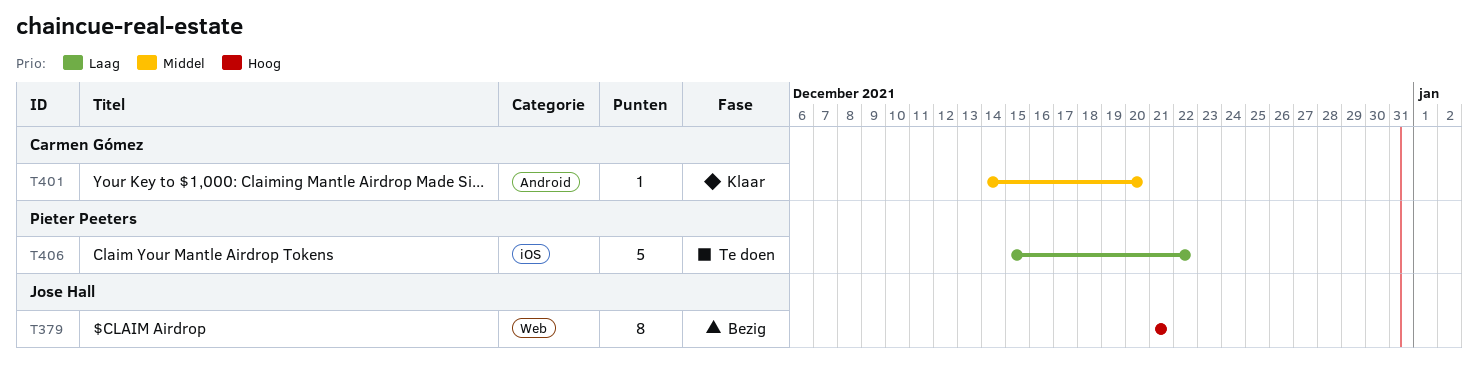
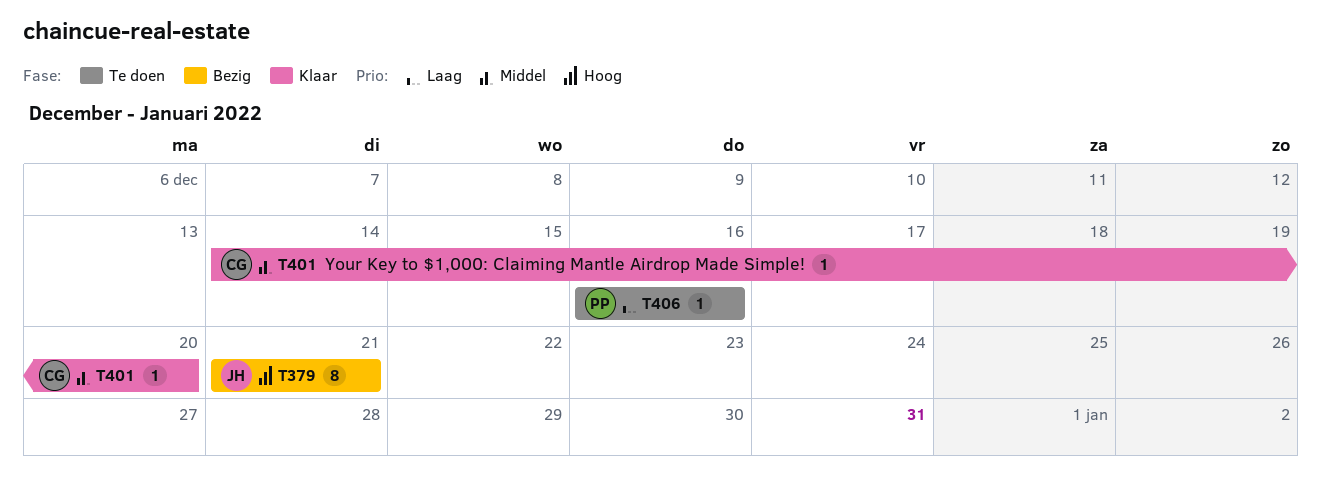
T406, estimate: 5 -> 1
T406, start: Dec 15 -> Dec 16
T406, due: Dec 22 -> Dec 16

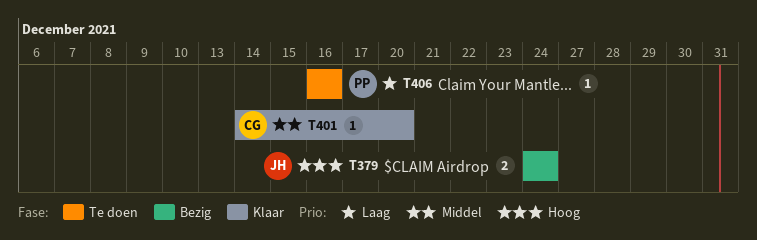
T379, estimate: 8 -> 2
T379, start: Dec 21 -> Dec 24
T379, due: Dec 21 -> Dec 24

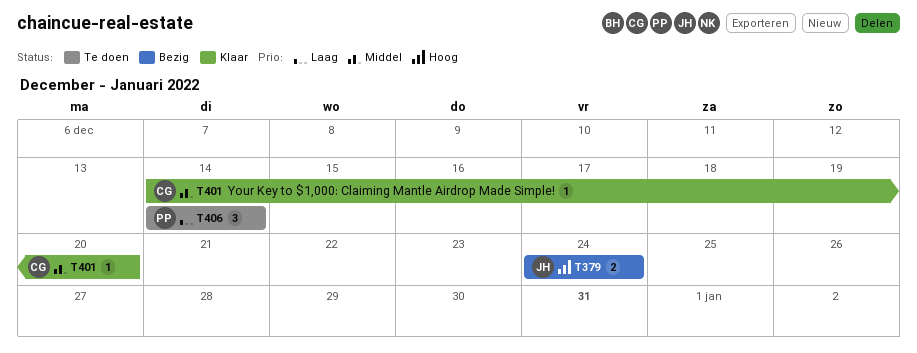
T406, estimate: 1 -> 3
T406, start: Dec 16 -> Dec 14
T406, due: Dec 16 -> Dec 14

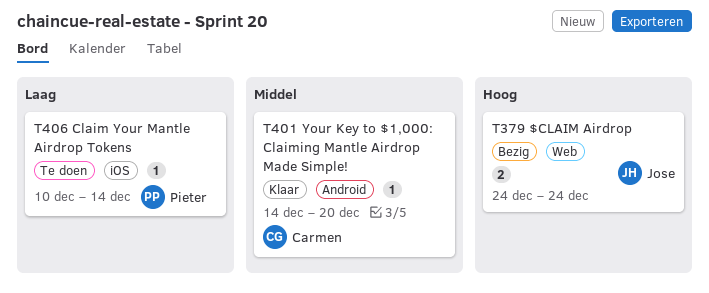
T406, estimate: 3 -> 1
T406, start: Dec 14 -> Dec 10

